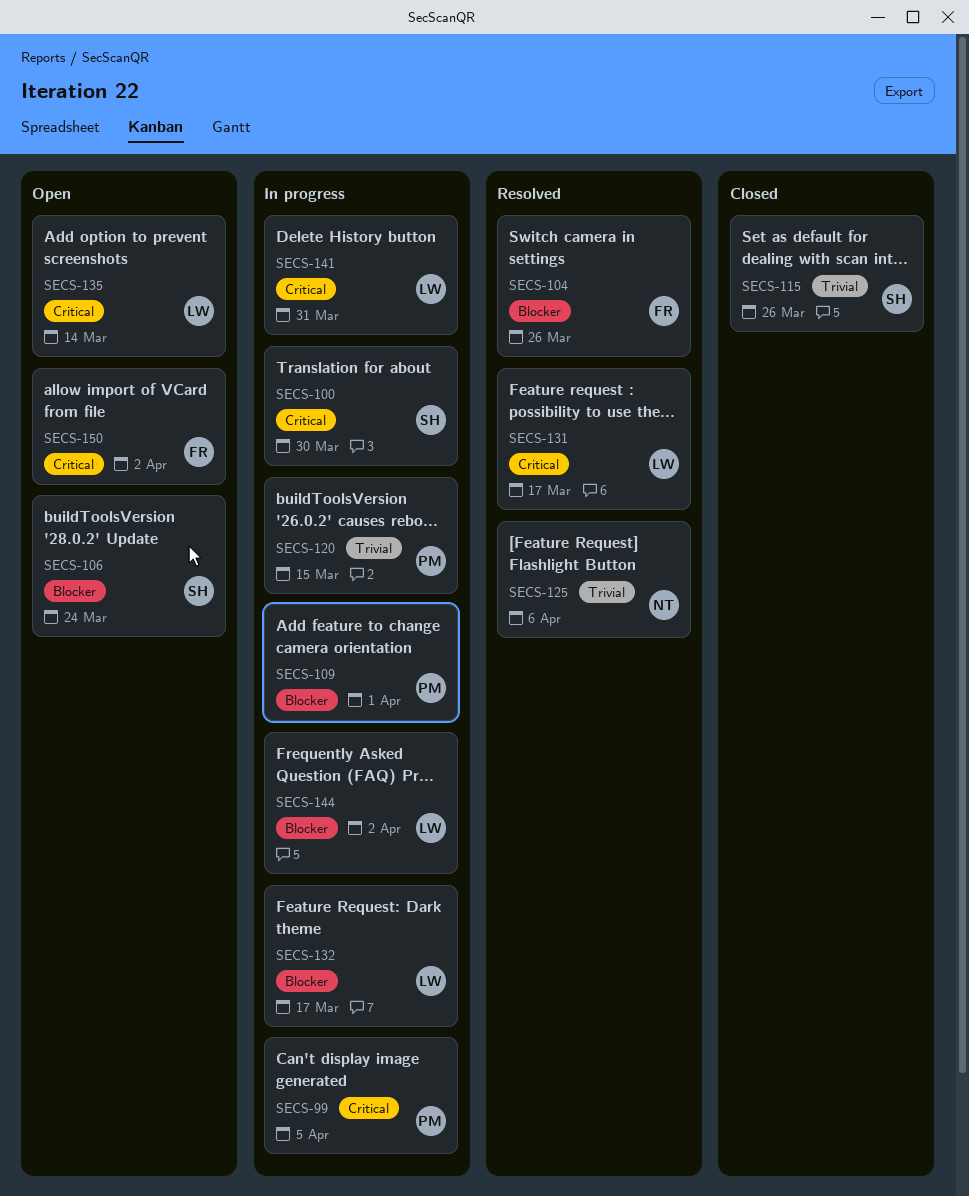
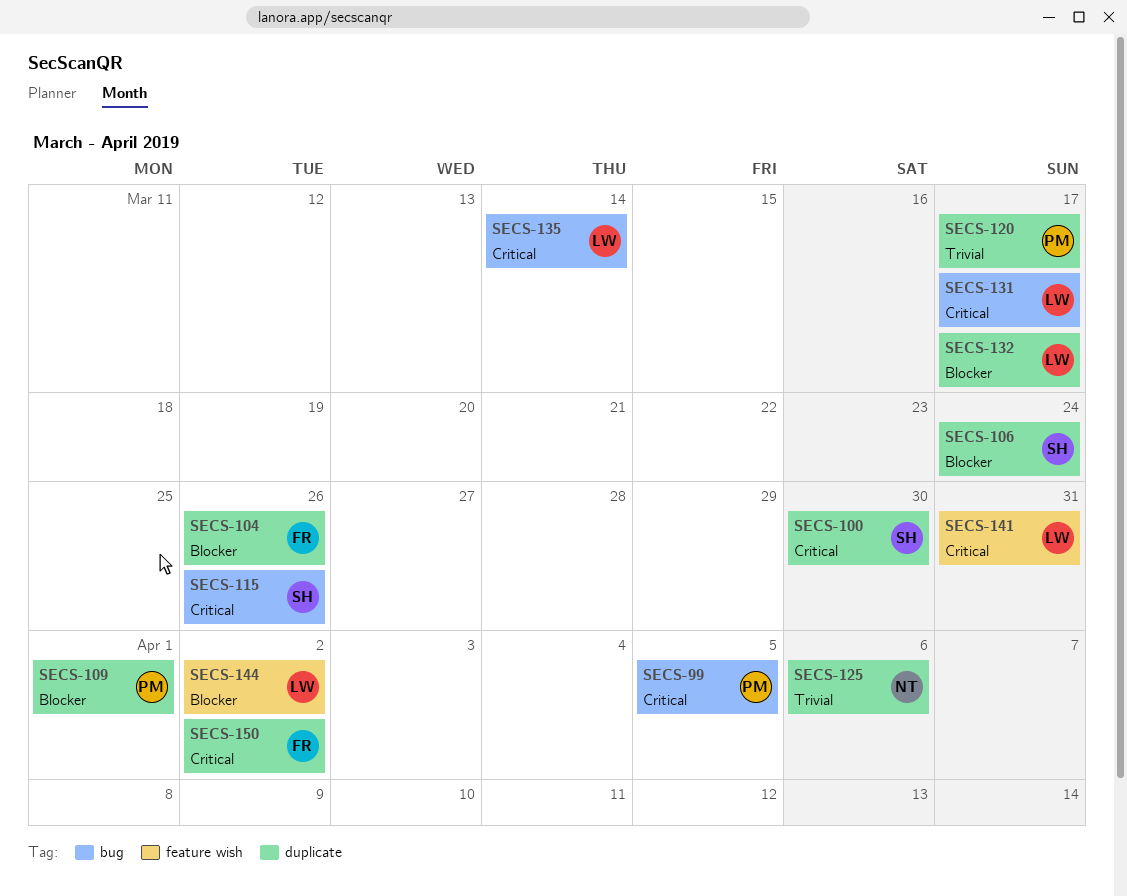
SECS-115, priority: Trivial -> Critical
SECS-120, due: Mar 15 -> Mar 17

